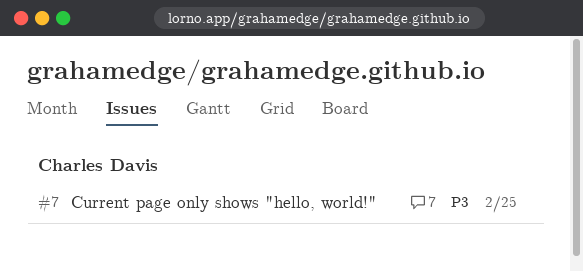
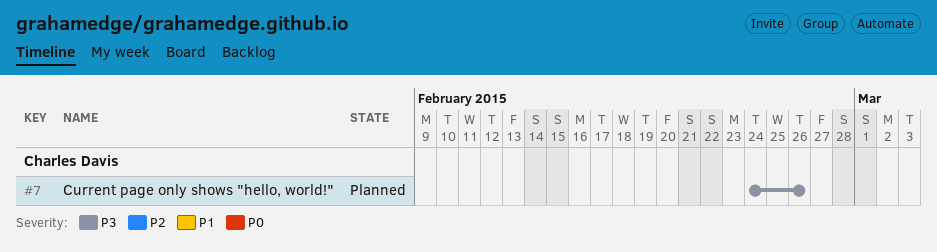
#7, due: Feb 25 -> Feb 26

